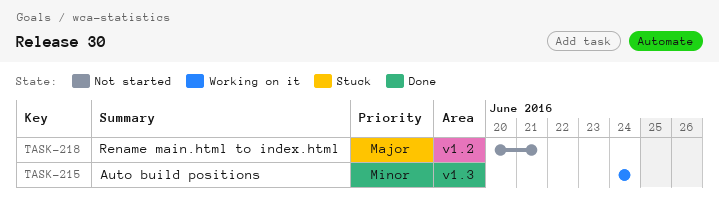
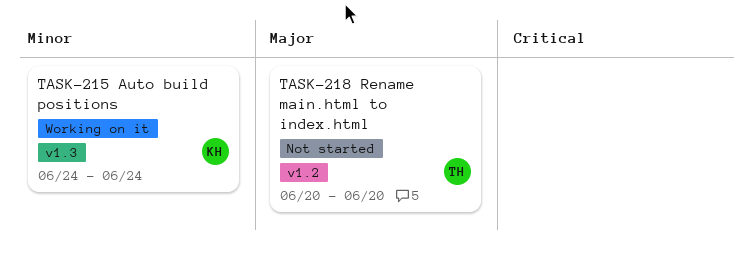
TASK-218, due: Jun 21 -> Jun 20

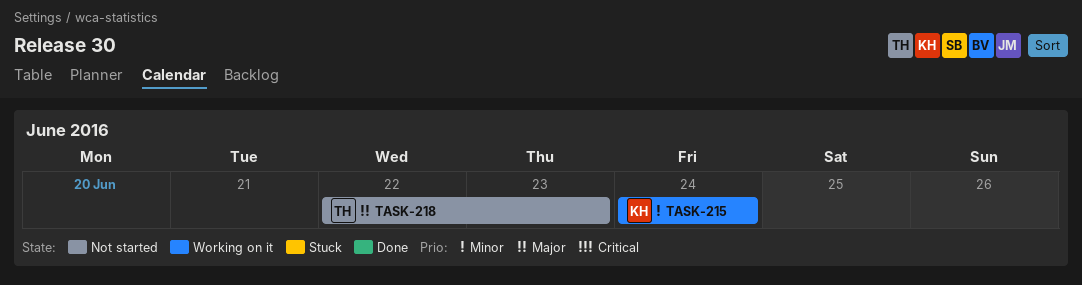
TASK-218, start: Jun 20 -> Jun 22
TASK-218, due: Jun 20 -> Jun 23

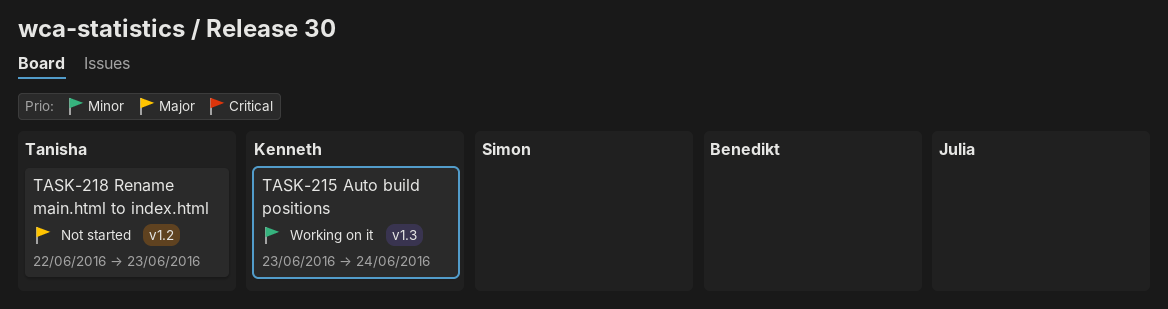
TASK-215, start: Jun 24 -> Jun 23

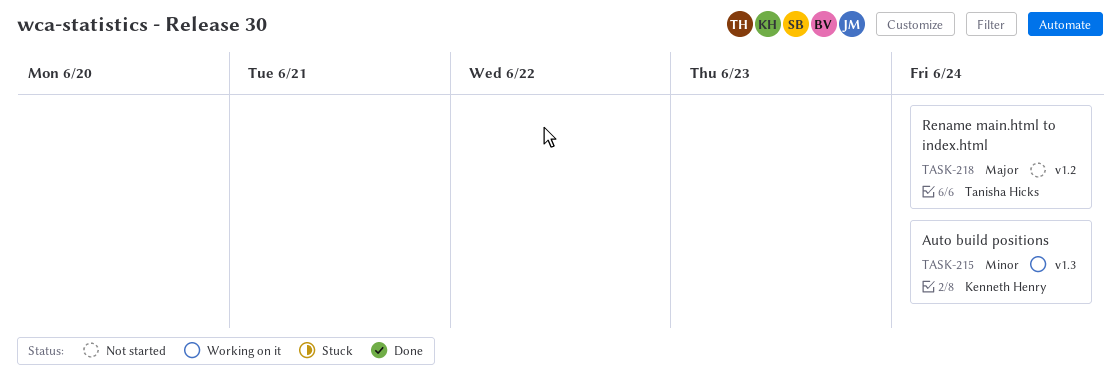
TASK-218, due: Jun 23 -> Jun 24

